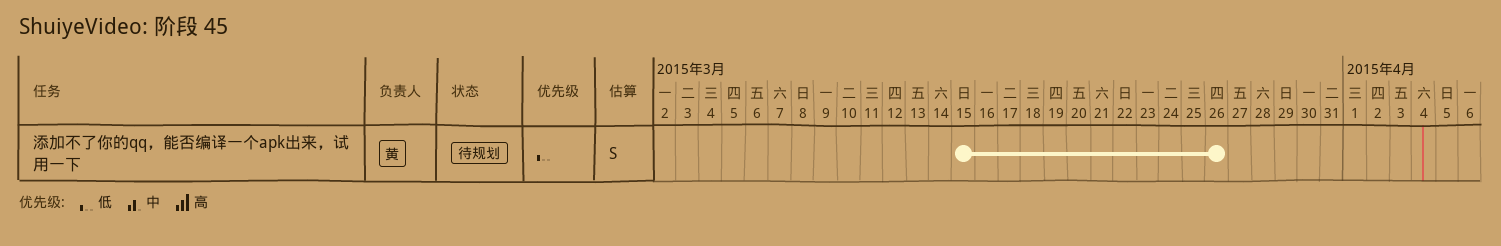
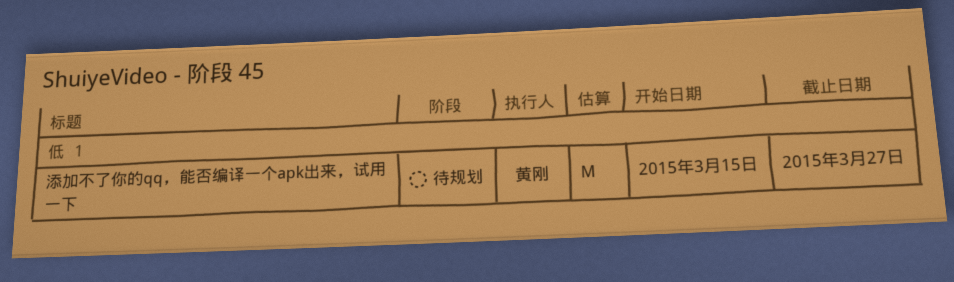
添加不了你的qq，能否编译一个apk出来，试用一下, estimate: S -> M
添加不了你的qq，能否编译一个apk出来，试用一下, due: Mar 26 -> Mar 27

